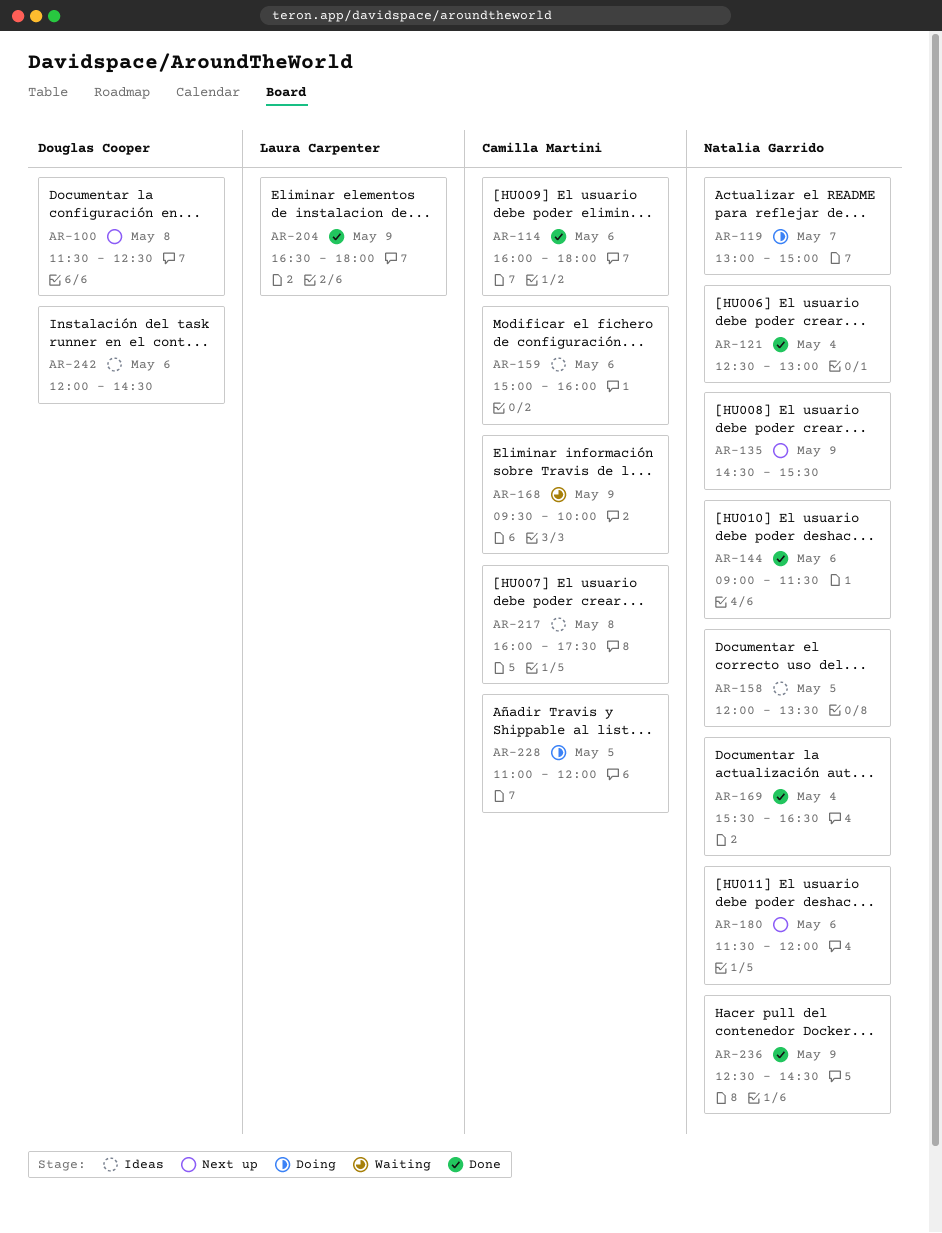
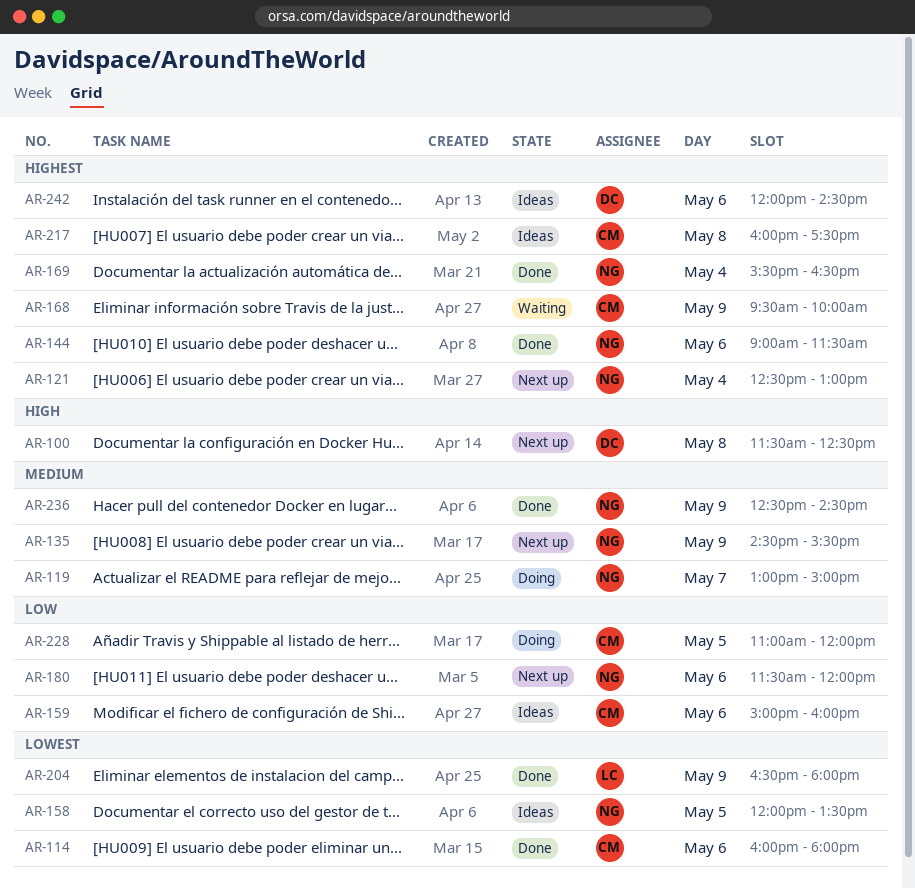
AR-121, status: Done -> Next up

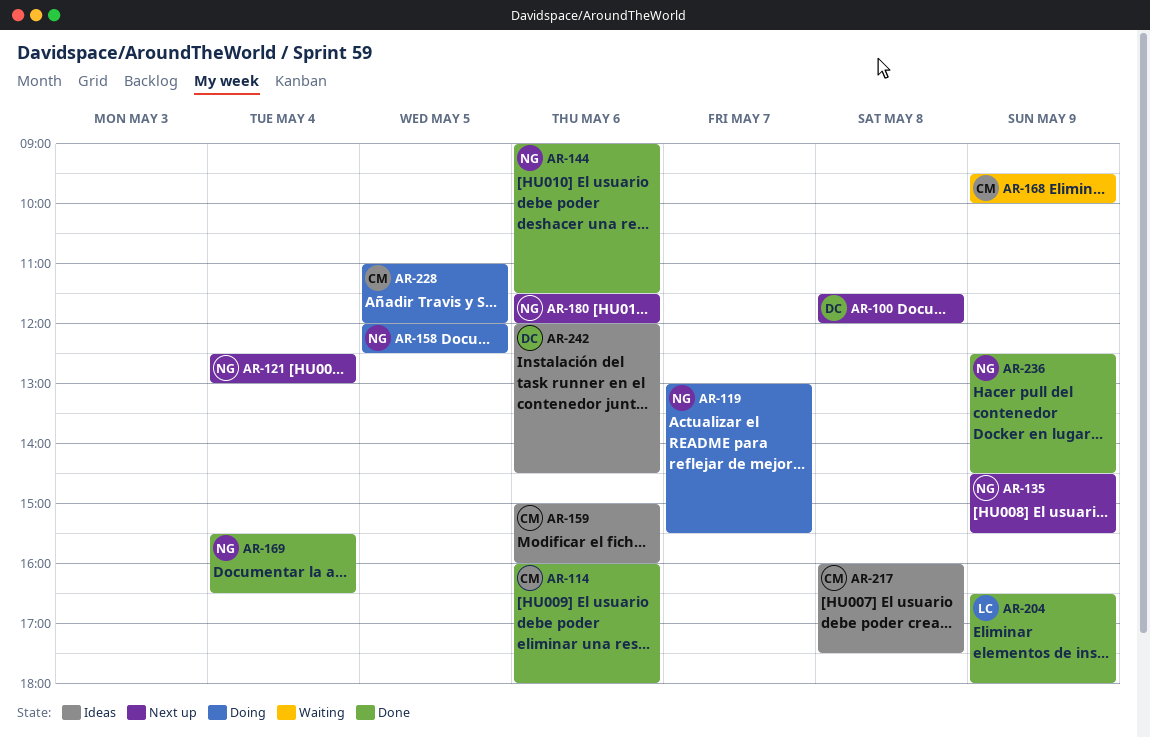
AR-100, ends: 12:30 -> 12:00
AR-119, ends: 15:00 -> 15:30
AR-158, status: Ideas -> Doing
AR-158, ends: 13:30 -> 12:30

